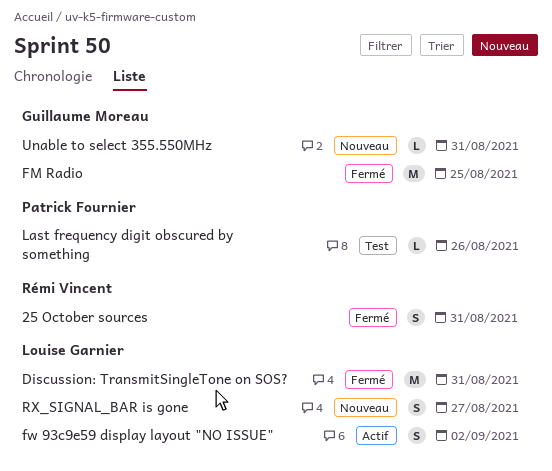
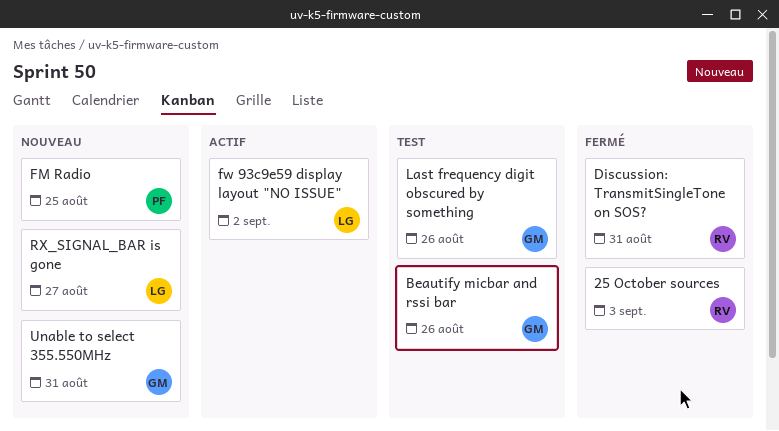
25 October sources, due: Aug 31 -> Sep 3
Beautify micbar and rssi bar: none -> present
Discussion: TransmitSingleTone on SOS?, owner: Louise Garnier -> Rémi Vincent
FM Radio, status: Fermé -> Nouveau
FM Radio, owner: Guillaume Moreau -> Patrick Fournier
Last frequency digit obscured by something, owner: Patrick Fournier -> Guillaume Moreau

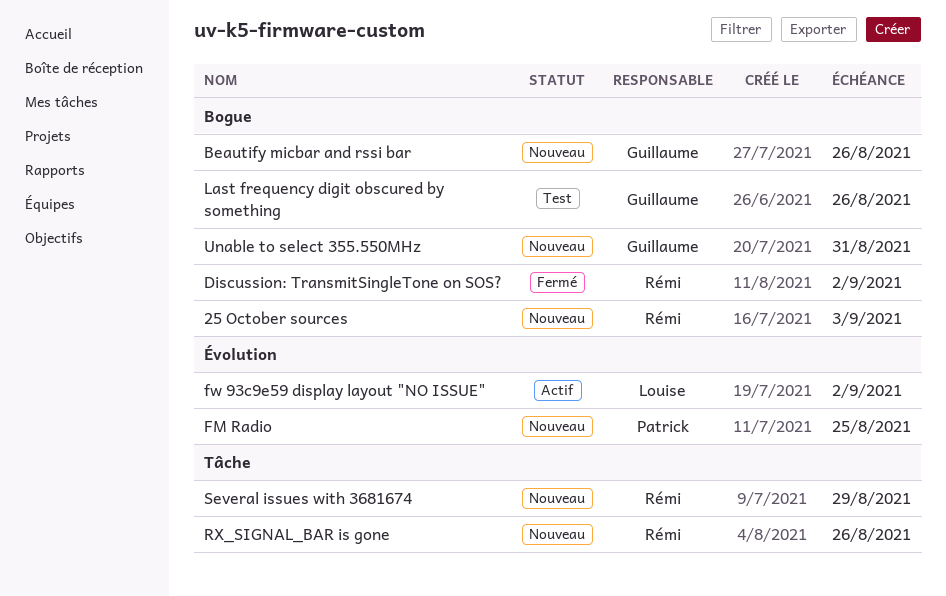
25 October sources, status: Fermé -> Nouveau
Beautify micbar and rssi bar, status: Test -> Nouveau
Discussion: TransmitSingleTone on SOS?, due: Aug 31 -> Sep 2
RX_SIGNAL_BAR is gone, owner: Louise -> Rémi
RX_SIGNAL_BAR is gone, due: Aug 27 -> Aug 26
Several issues with 3681674: none -> present

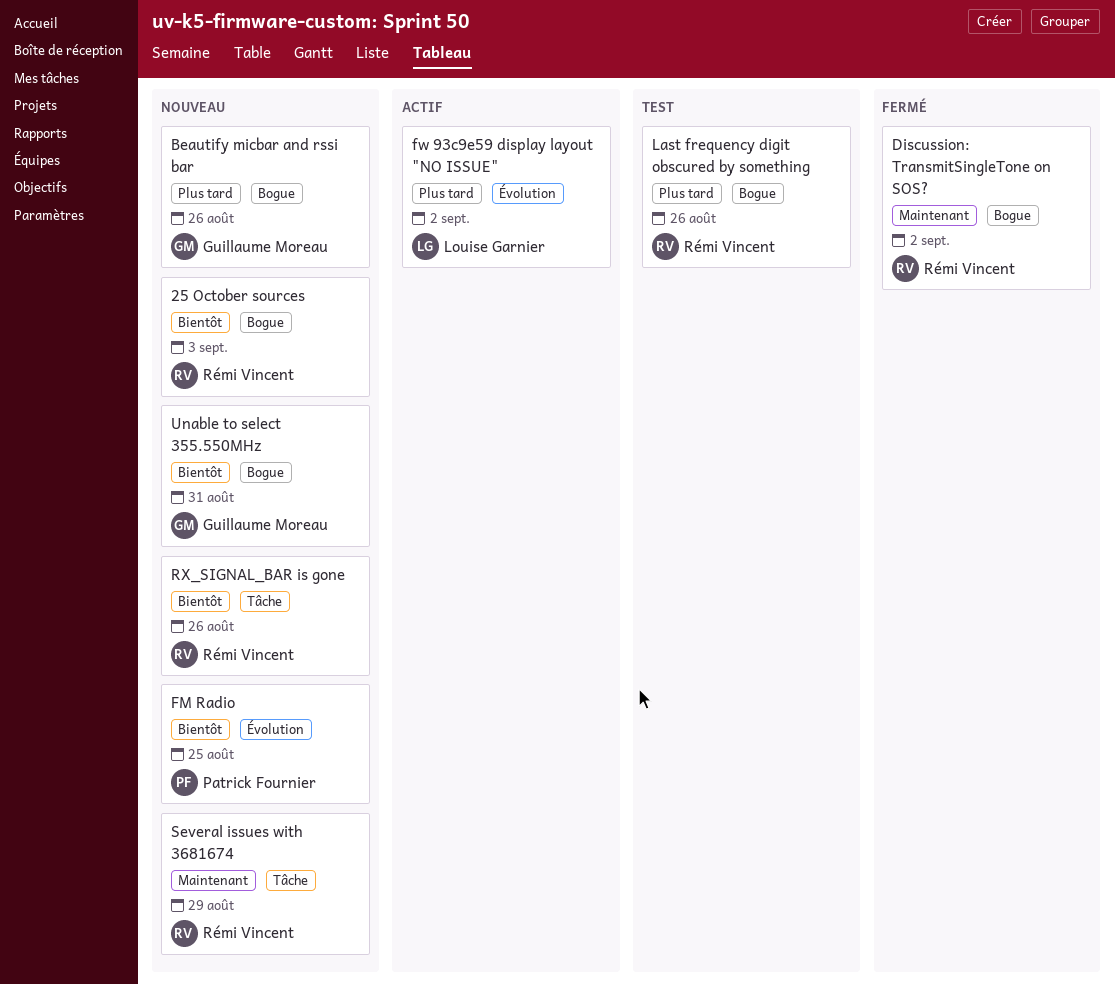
Last frequency digit obscured by something, owner: Guillaume Moreau -> Rémi Vincent

